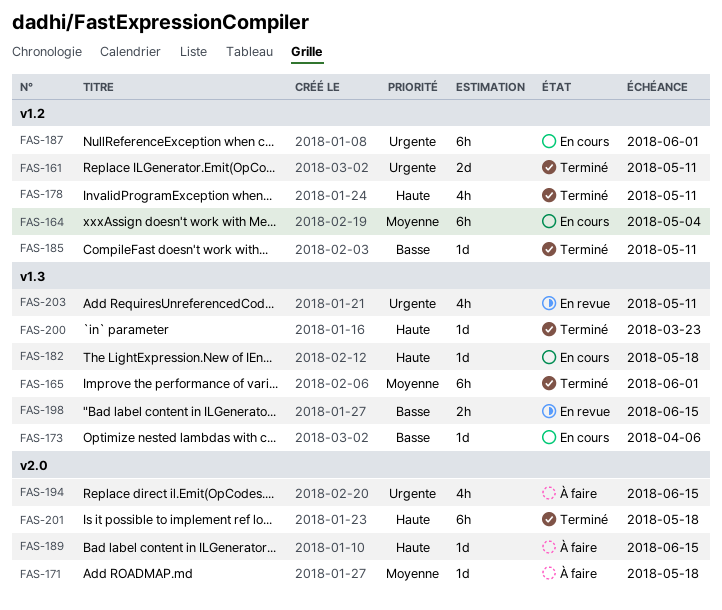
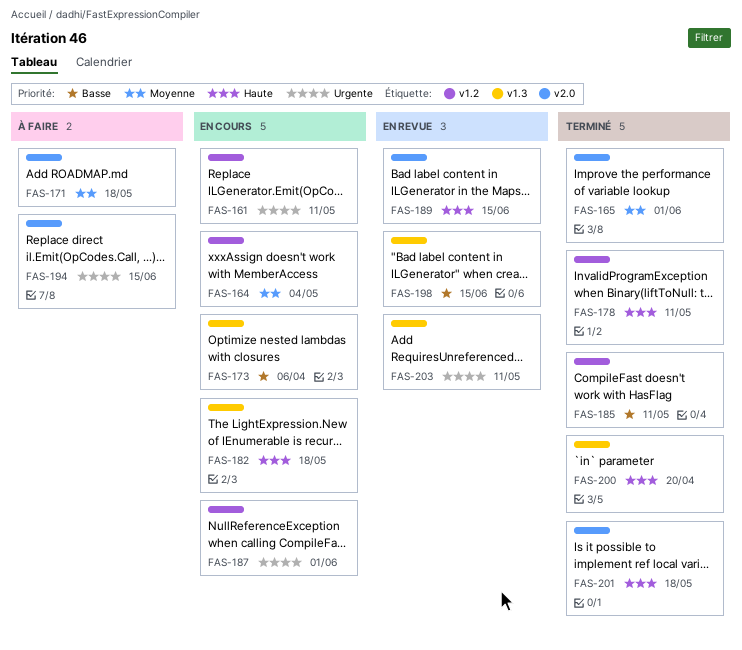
FAS-161, status: Terminé -> En cours
FAS-165, label: v1.3 -> v2.0
FAS-189, status: À faire -> En revue
FAS-200, due: Mar 23 -> Apr 20

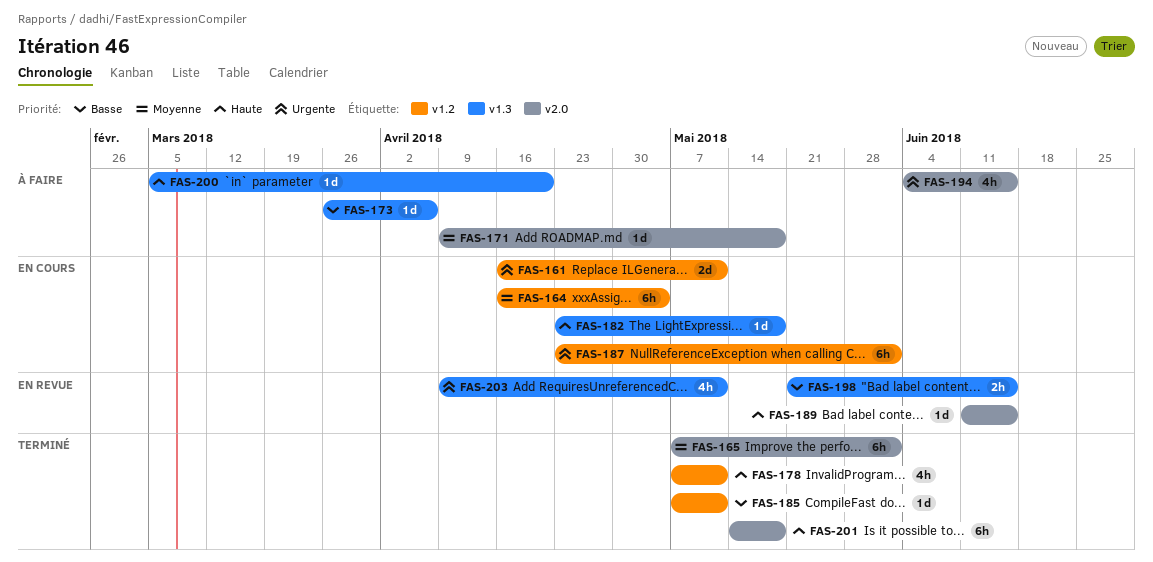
FAS-173, status: En cours -> À faire
FAS-200, status: Terminé -> À faire

